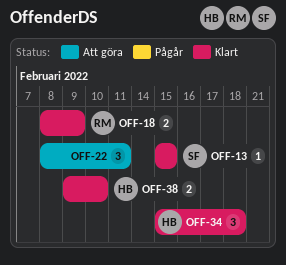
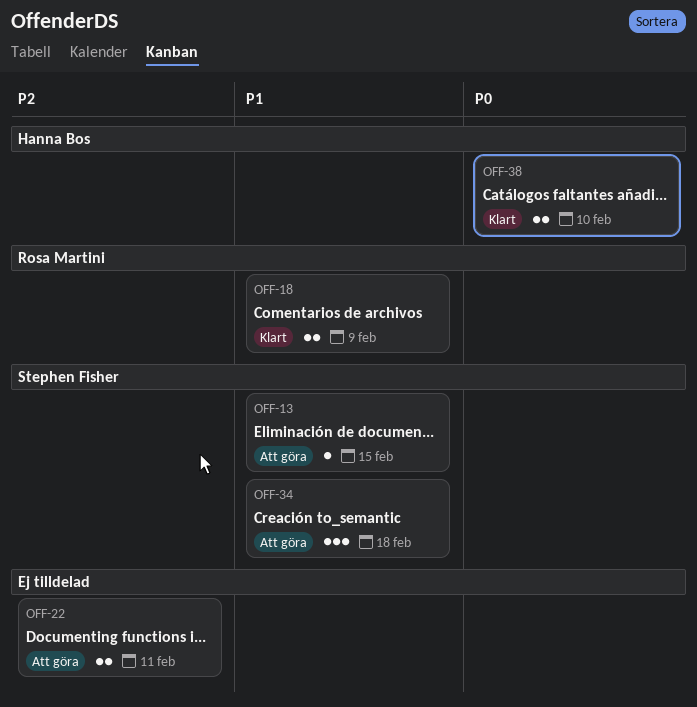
OFF-13, status: Klart -> Att göra
OFF-22, estimate: 3 -> 2
OFF-34, status: Klart -> Att göra
OFF-34, owner: Hanna Bos -> Stephen Fisher

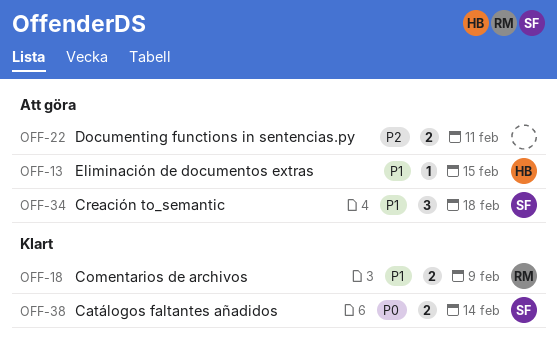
OFF-13, owner: Stephen Fisher -> Hanna Bos
OFF-38, owner: Hanna Bos -> Stephen Fisher
OFF-38, due: Feb 10 -> Feb 14

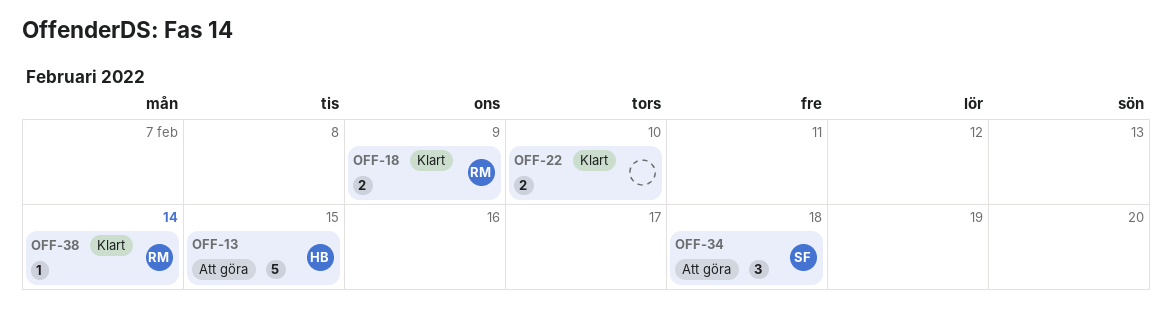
OFF-13, estimate: 1 -> 5
OFF-22, status: Att göra -> Klart
OFF-22, due: Feb 11 -> Feb 10
OFF-38, owner: SF -> RM
OFF-38, estimate: 2 -> 1

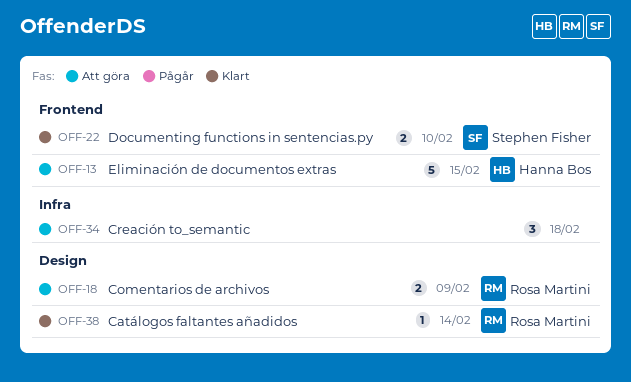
OFF-18, status: Klart -> Att göra
OFF-22, owner: none -> Stephen Fisher
OFF-34, owner: Stephen Fisher -> none

